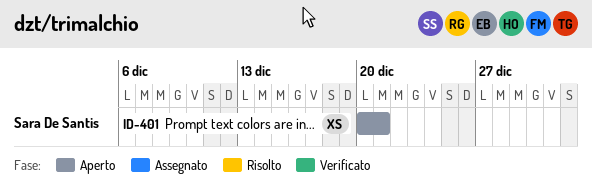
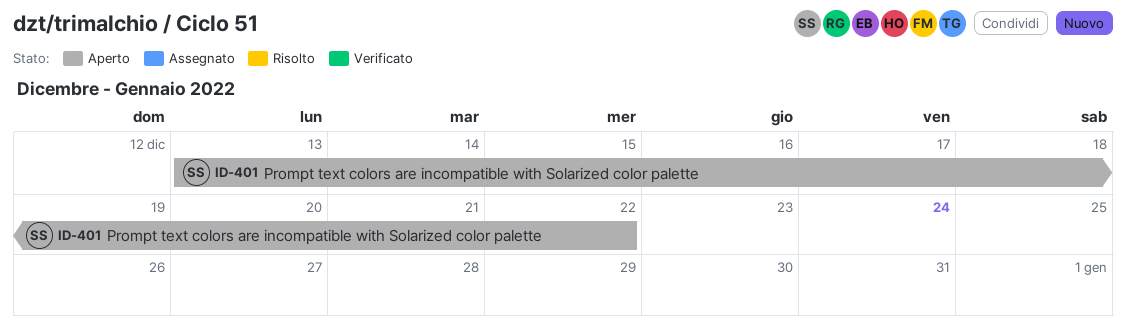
ID-401, start: Dec 20 -> Dec 13
ID-401, due: Dec 21 -> Dec 22

